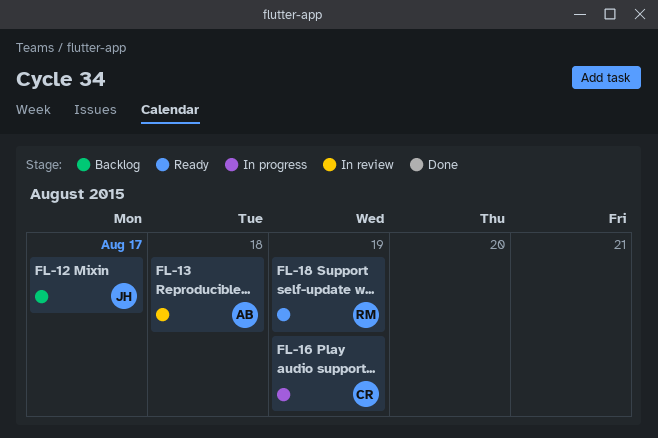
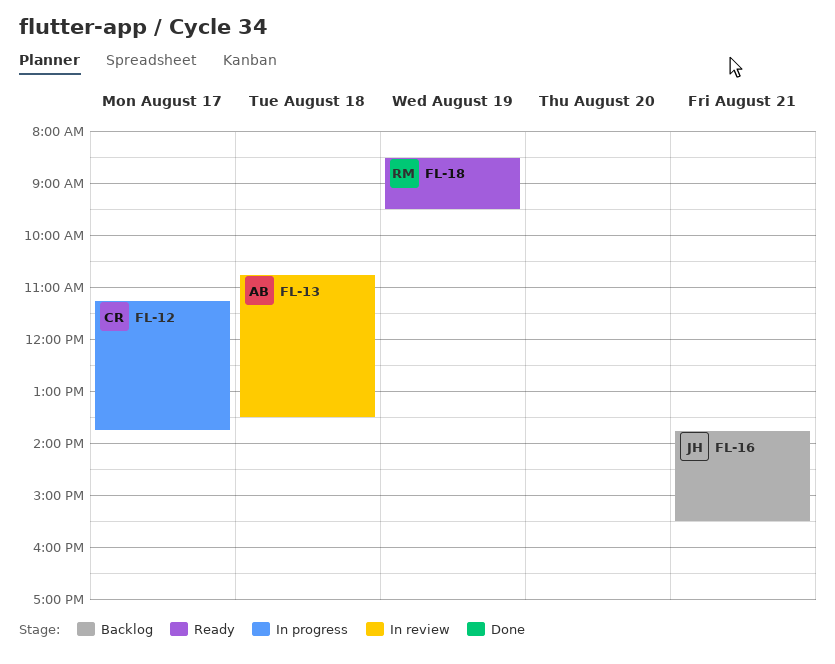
FL-12, status: Backlog -> In progress
FL-12, owner: JH -> CR
FL-16, status: In progress -> Backlog
FL-16, owner: CR -> JH
FL-16, day: Aug 19 -> Aug 21

